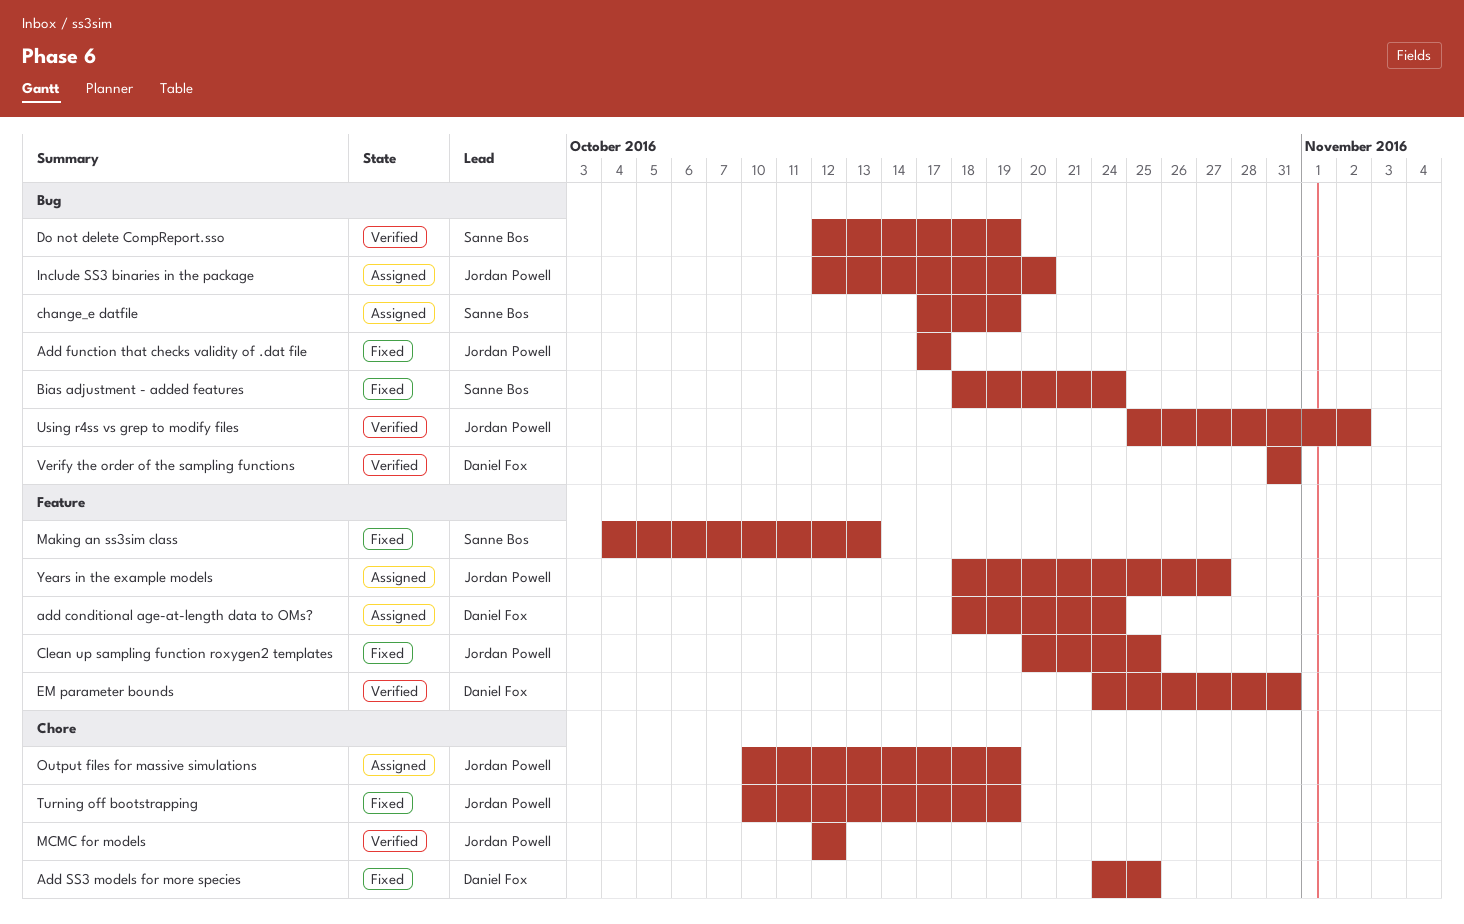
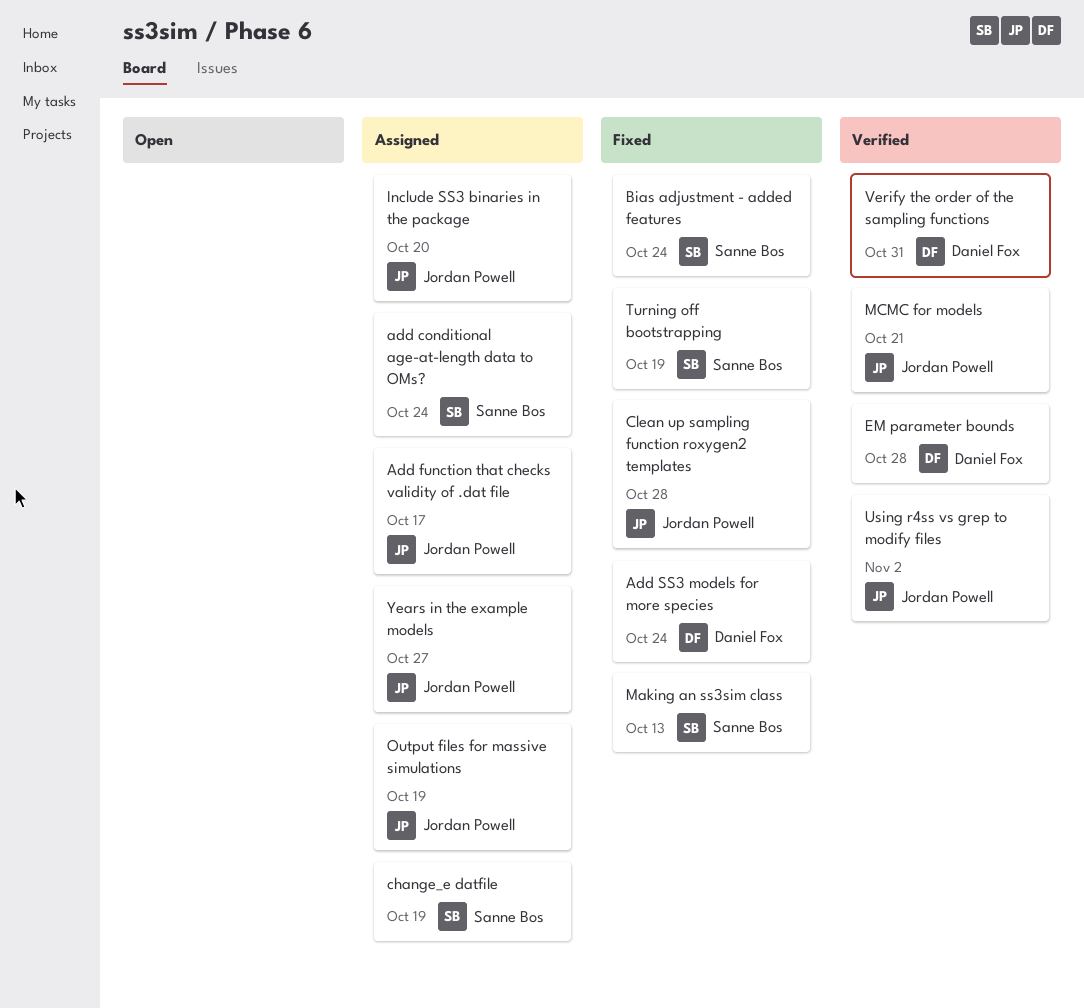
add conditional age-at-length data to OMs?, owner: Daniel Fox -> Sanne Bos
Add function that checks validity of .dat file, status: Fixed -> Assigned
Add SS3 models for more species, due: Oct 25 -> Oct 24
Clean up sampling function roxygen2 templates, due: Oct 25 -> Oct 28
Do not delete CompReport.sso: present -> none
EM parameter bounds, due: Oct 31 -> Oct 28
MCMC for models, due: Oct 12 -> Oct 21
Turning off bootstrapping, owner: Jordan Powell -> Sanne Bos

